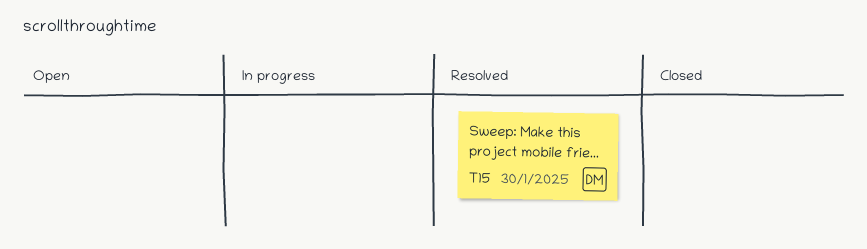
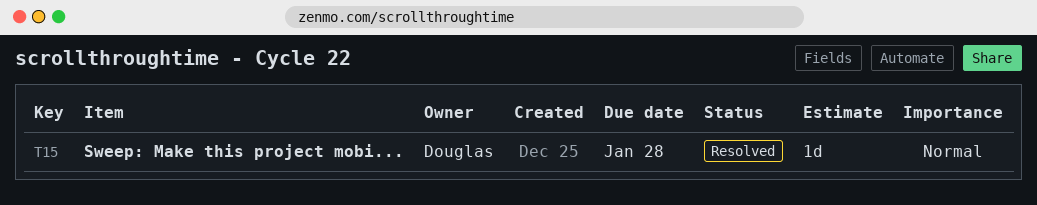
T15, due: Jan 30 -> Jan 28

